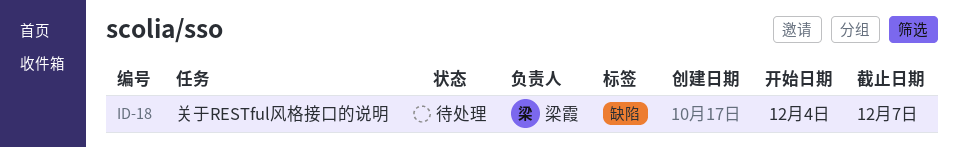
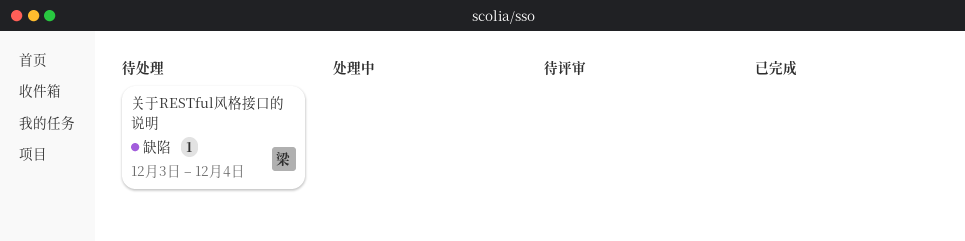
关于RESTful风格接口的说明, start: Dec 4 -> Dec 3
关于RESTful风格接口的说明, due: Dec 7 -> Dec 4

